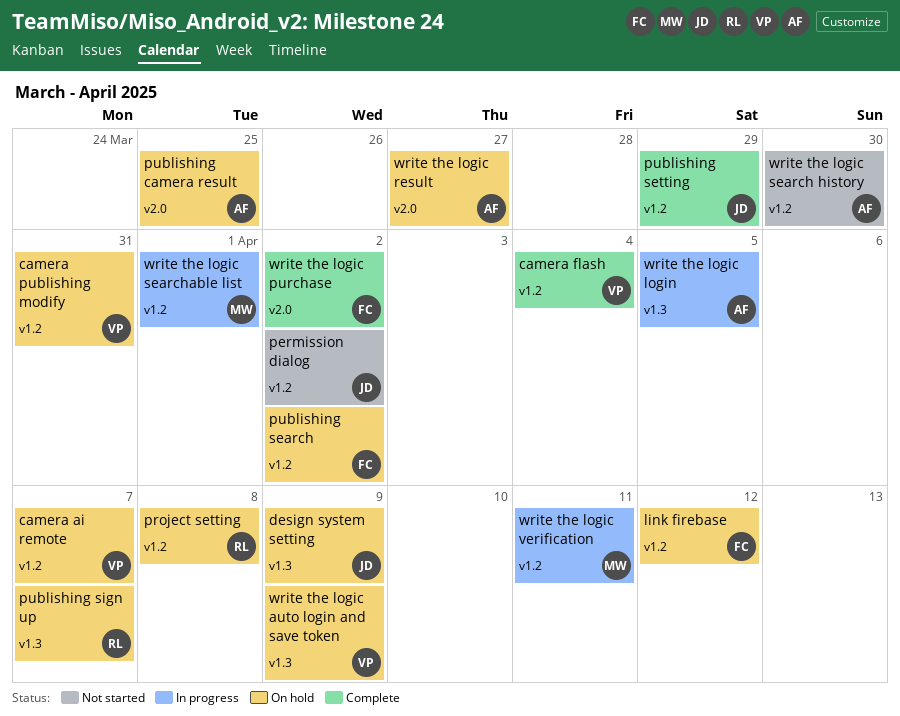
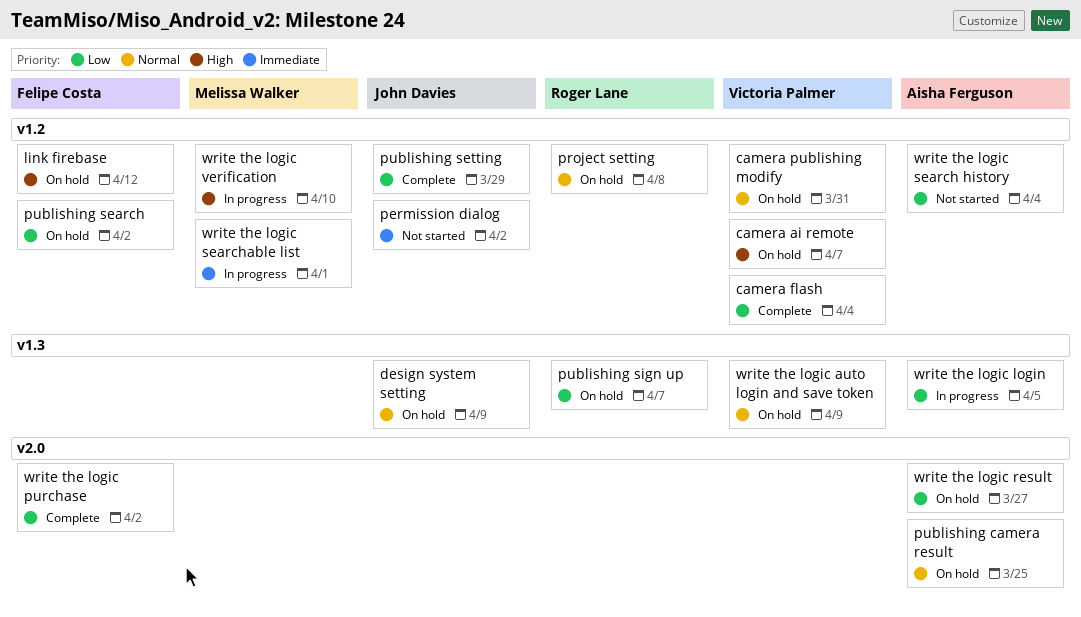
write the logic search history, due: Mar 30 -> Apr 4
write the logic verification, due: Apr 11 -> Apr 10

